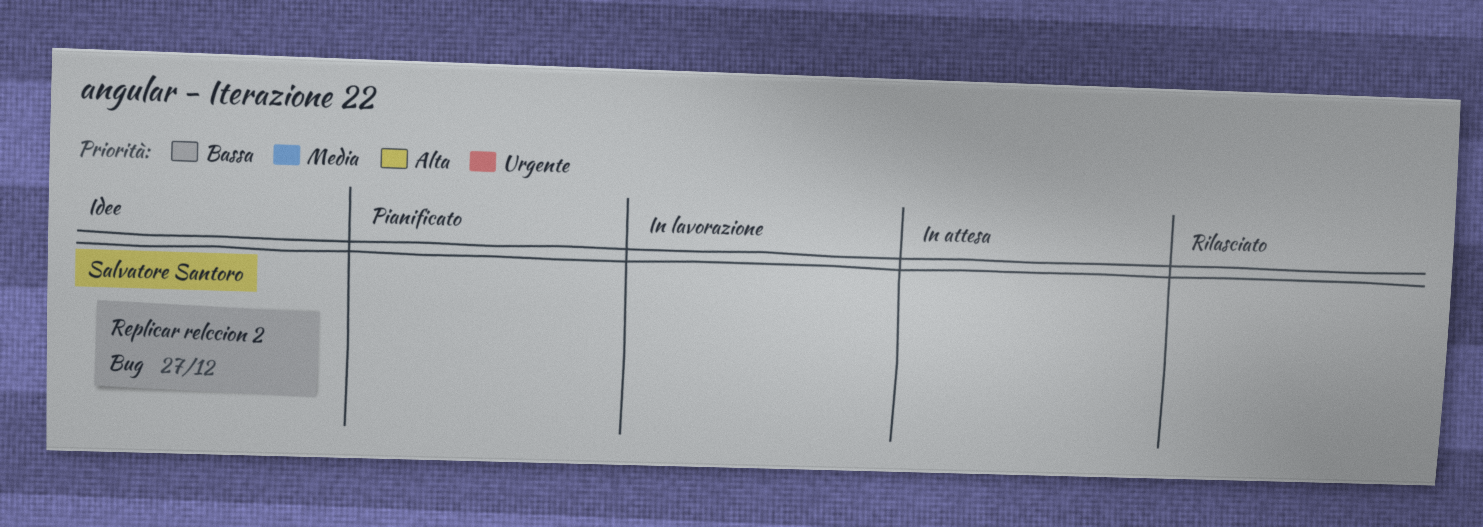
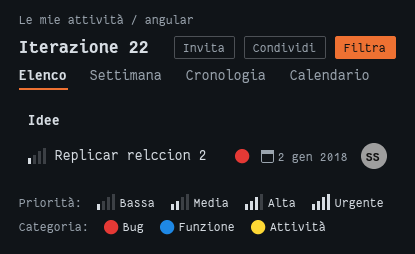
Replicar relccion 2, due: Dec 27 -> Jan 2

